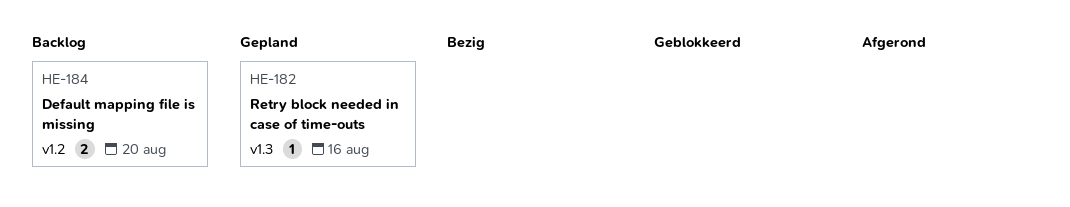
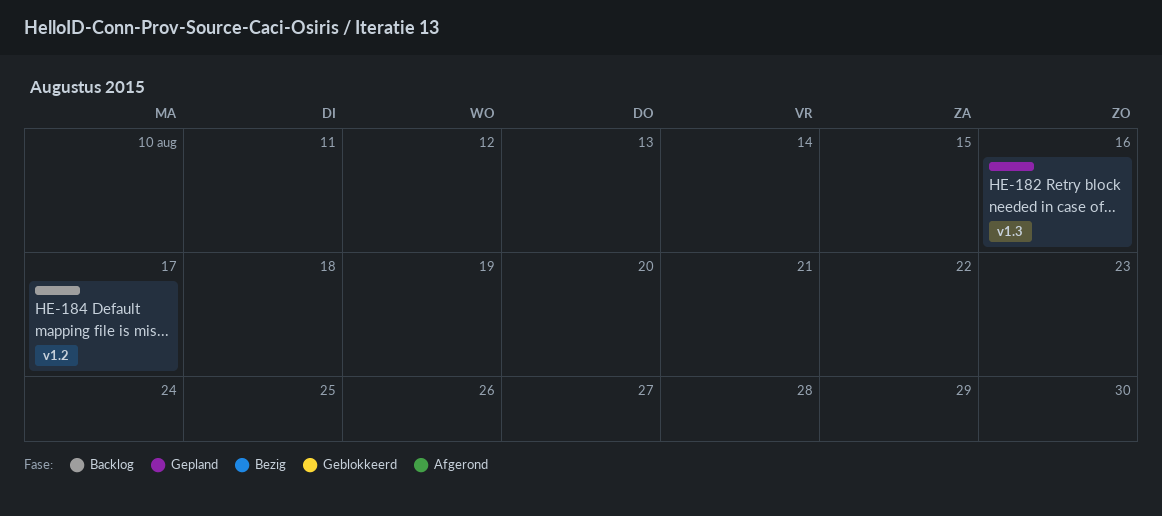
HE-184, due: Aug 20 -> Aug 17

